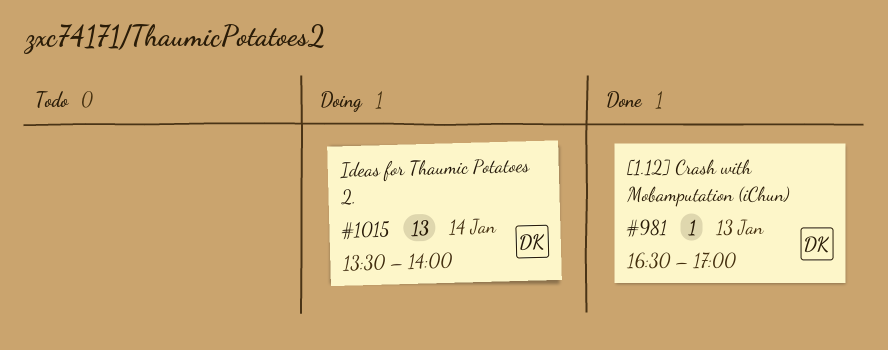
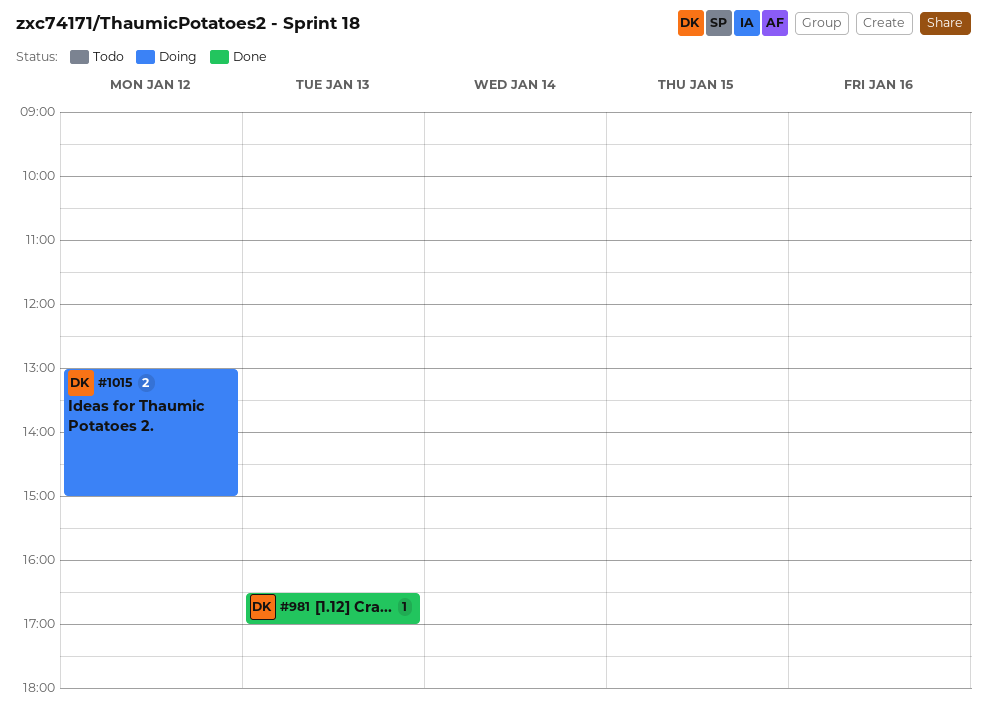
#1015, estimate: 13 -> 2
#1015, day: Jan 14 -> Jan 12
#1015, begins: 13:30 -> 13:00
#1015, ends: 14:00 -> 15:00

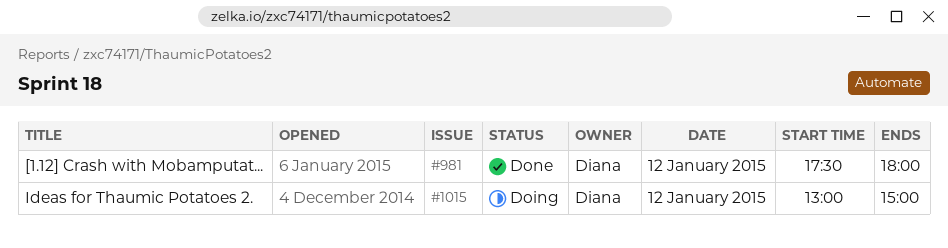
#981, day: Jan 13 -> Jan 12
#981, begins: 16:30 -> 17:30
#981, ends: 17:00 -> 18:00

